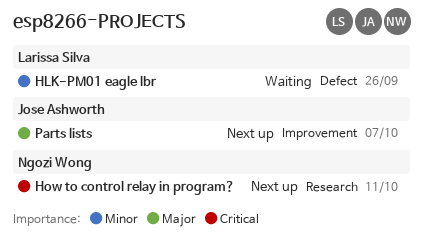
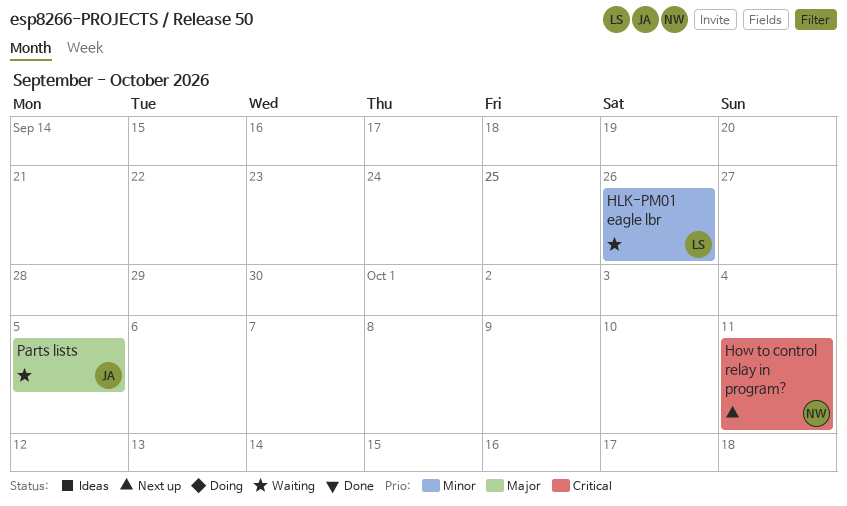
Parts lists, status: Next up -> Waiting
Parts lists, due: Oct 7 -> Oct 5

